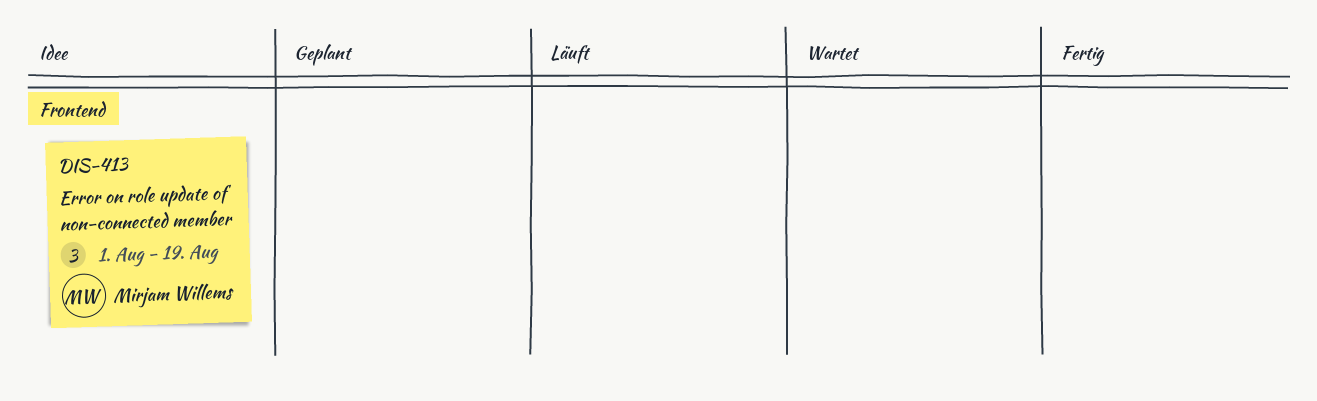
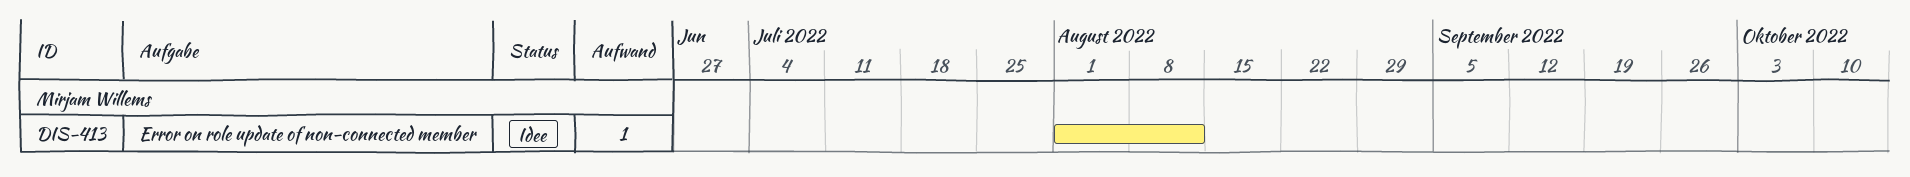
DIS-413, estimate: 3 -> 1
DIS-413, due: Aug 19 -> Aug 12

